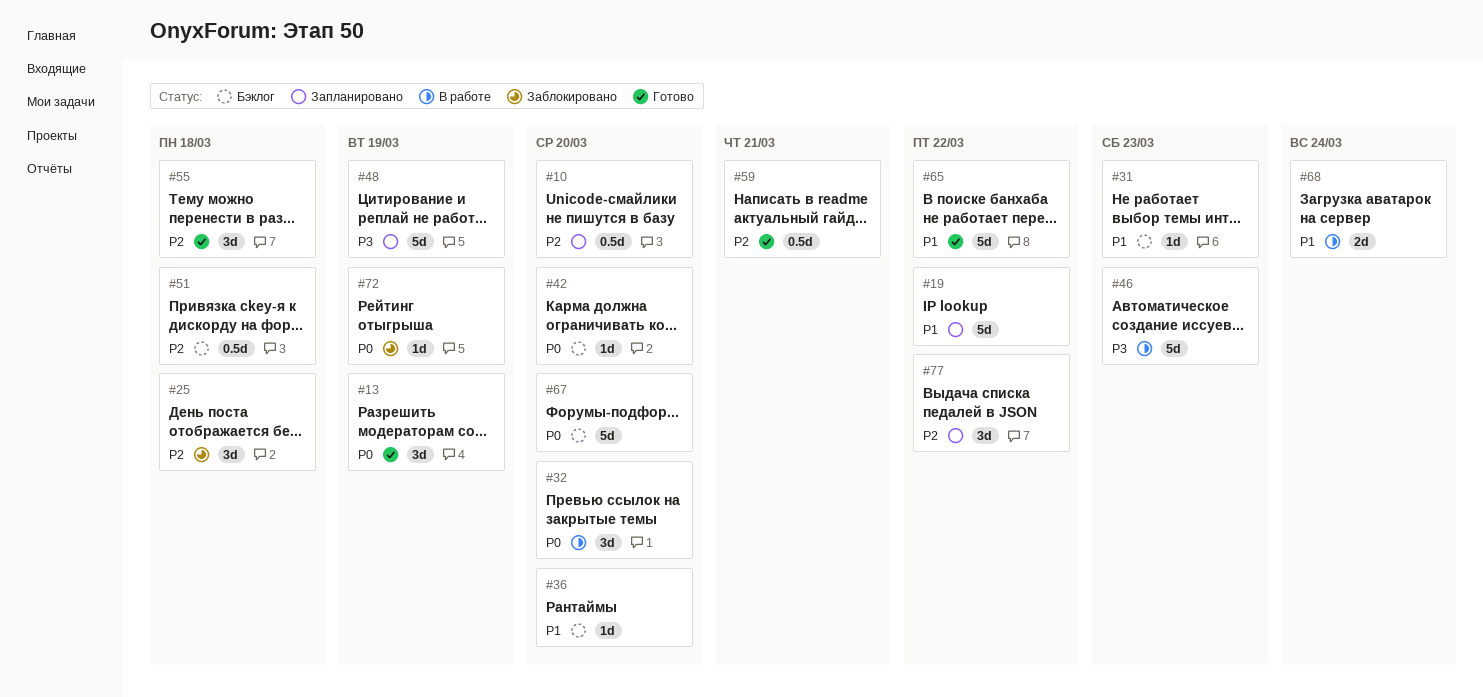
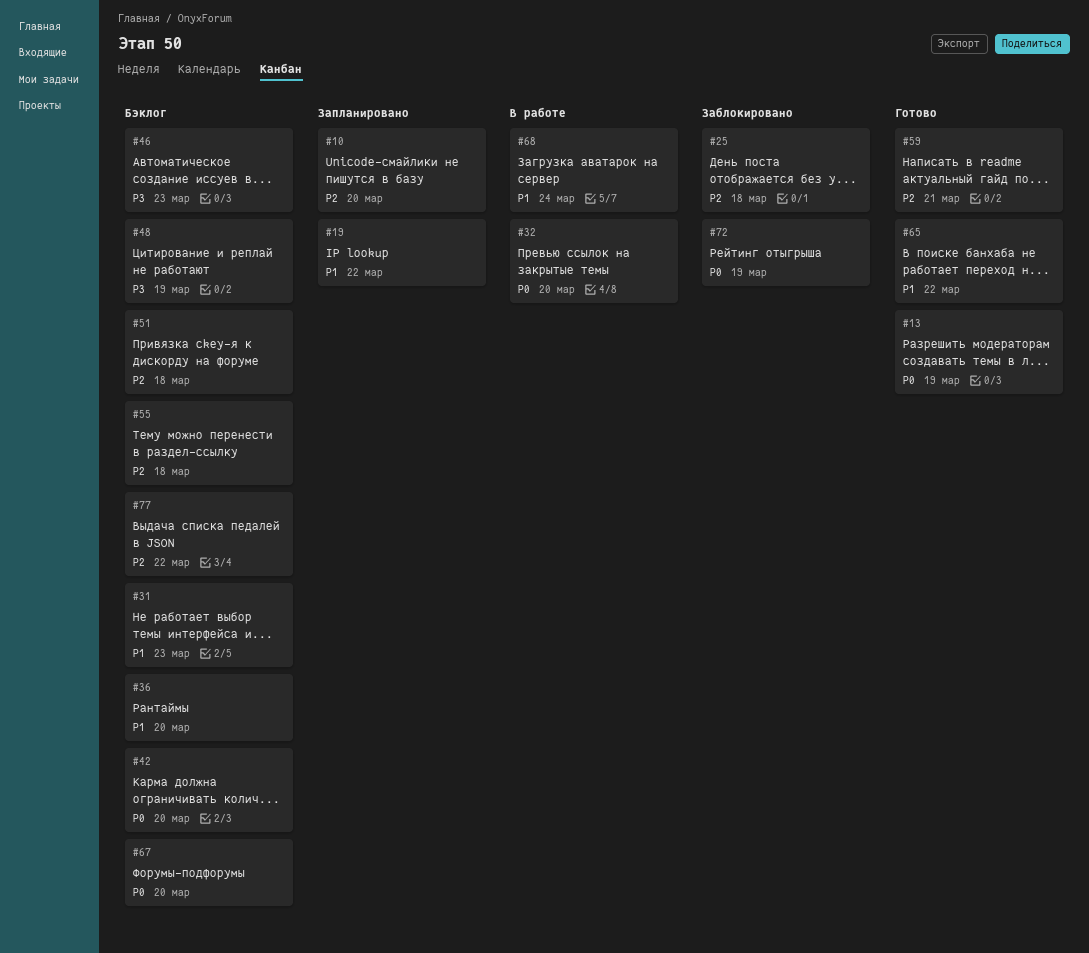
#46, status: В работе -> Бэклог
#48, status: Запланировано -> Бэклог
#55, status: Готово -> Бэклог
#77, status: Запланировано -> Бэклог

